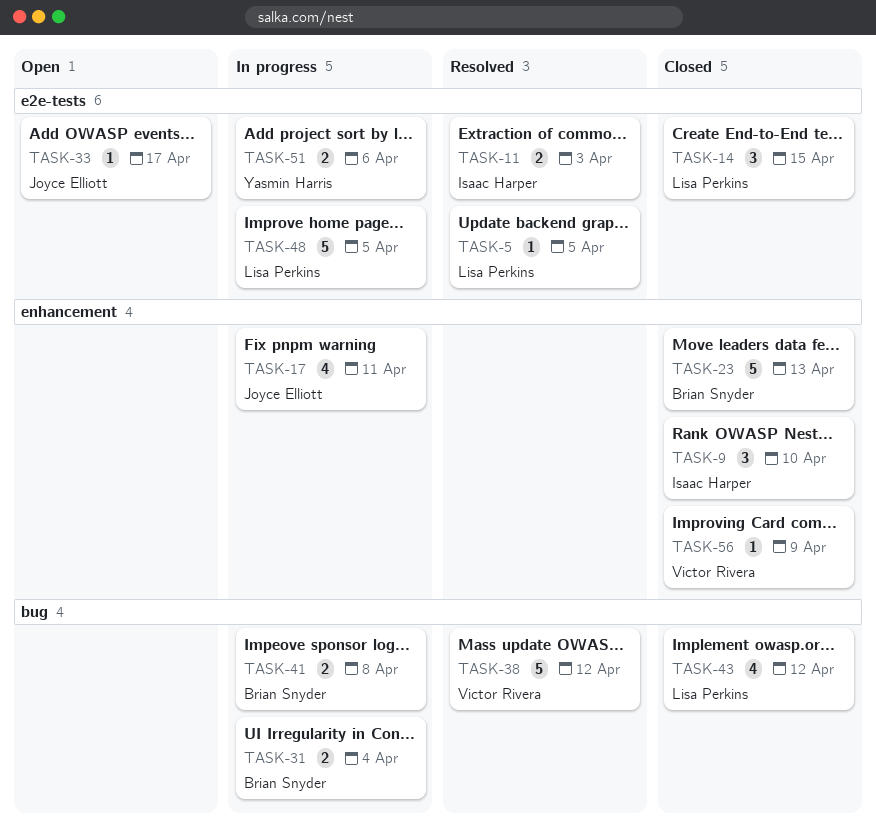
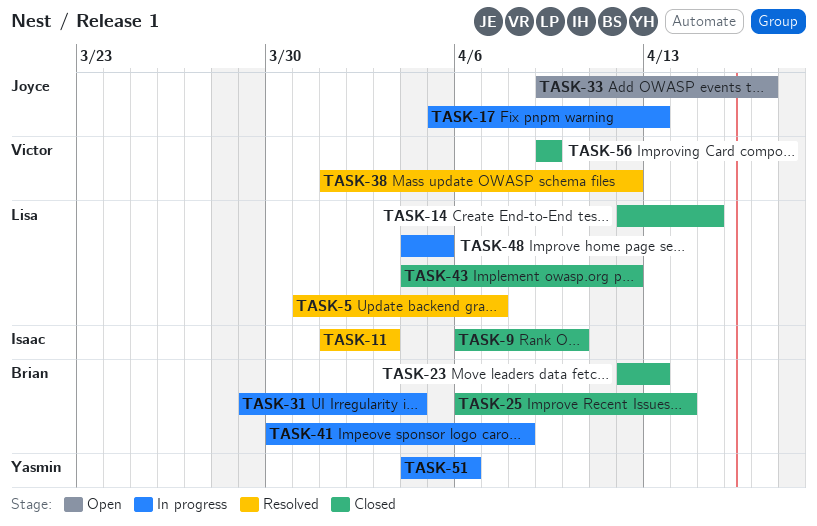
TASK-5, due: Apr 5 -> Apr 7
TASK-17, due: Apr 11 -> Apr 13
TASK-25: none -> present

